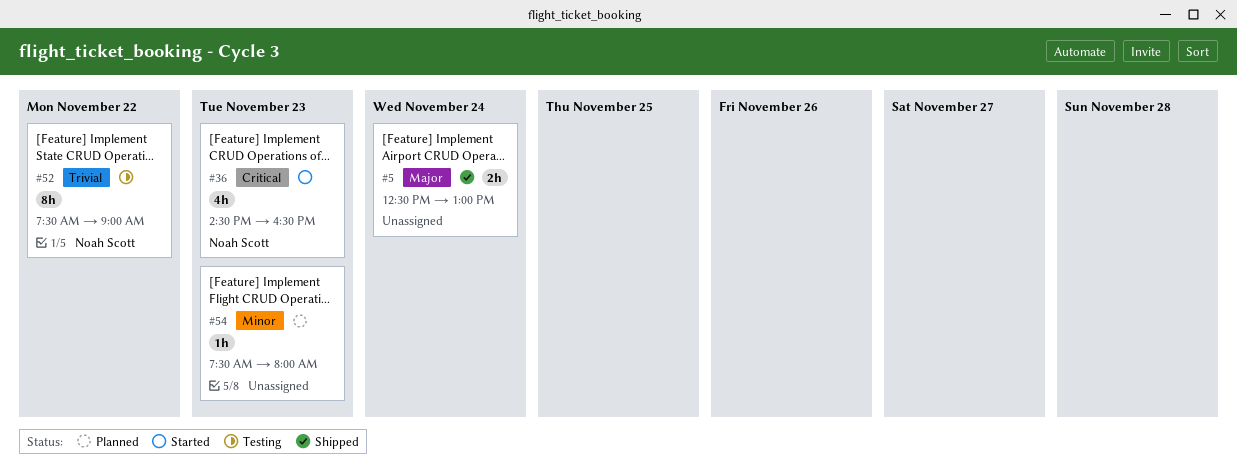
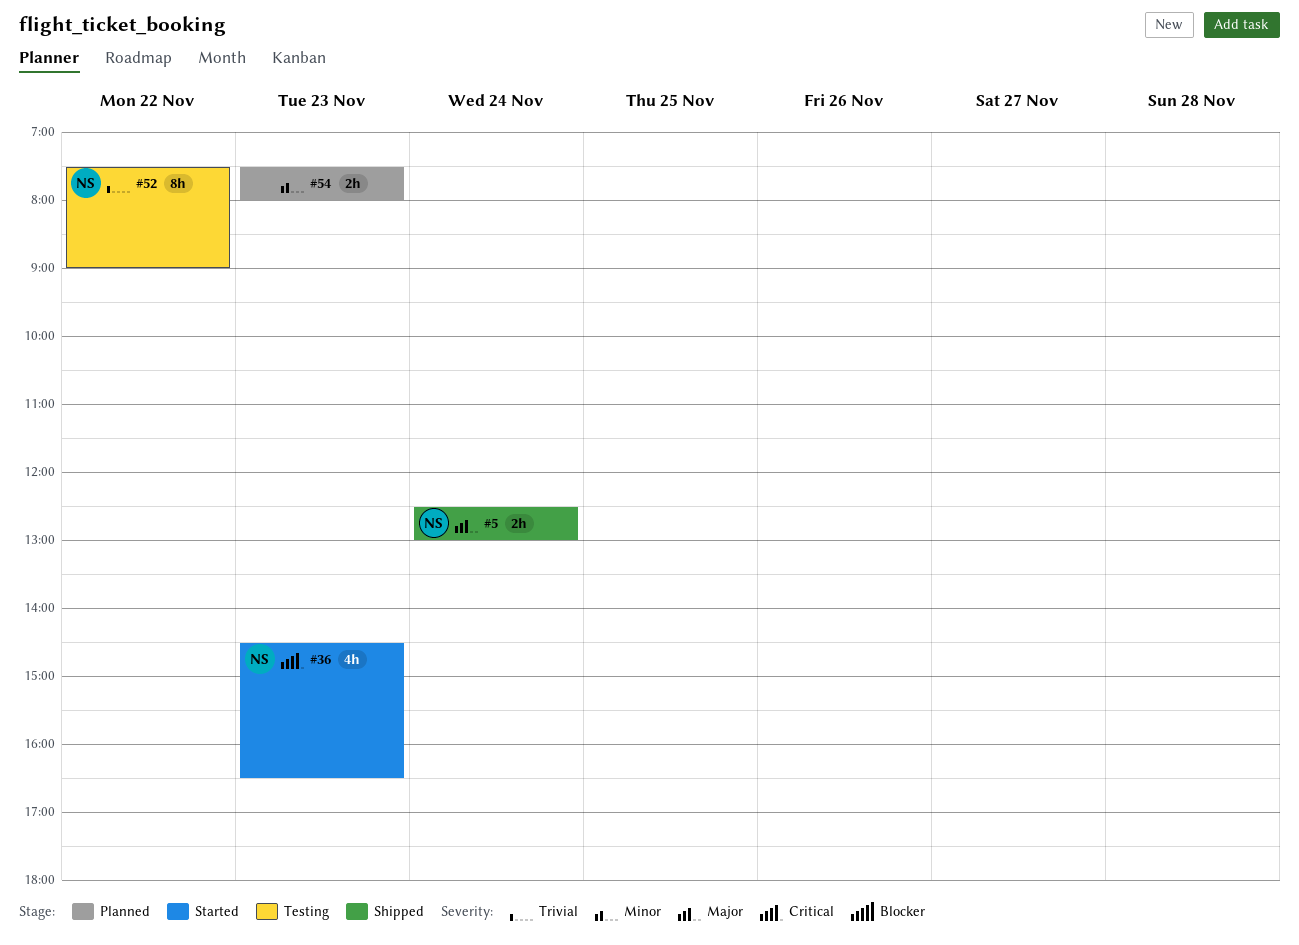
#5, owner: none -> Noah Scott
#54, estimate: 1h -> 2h

